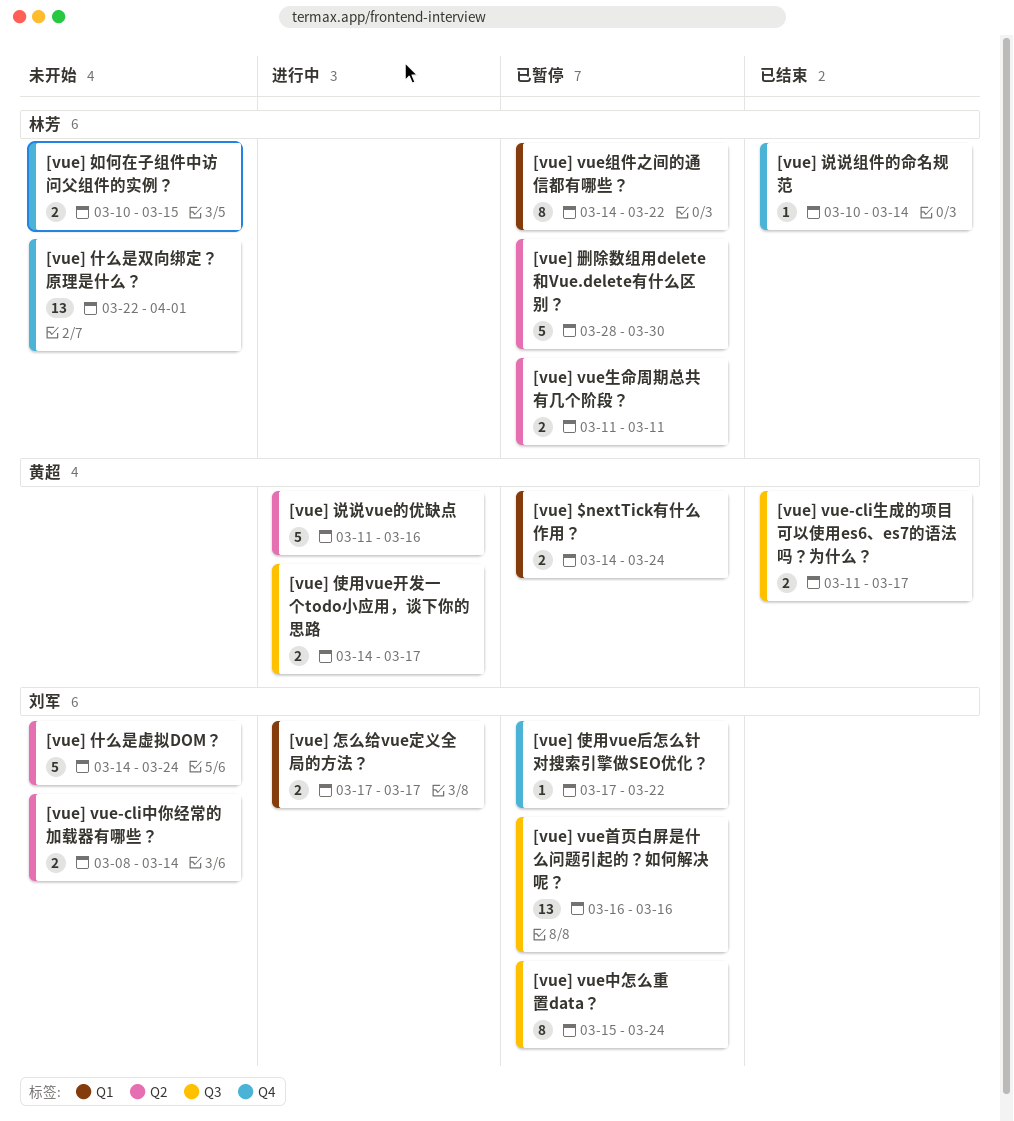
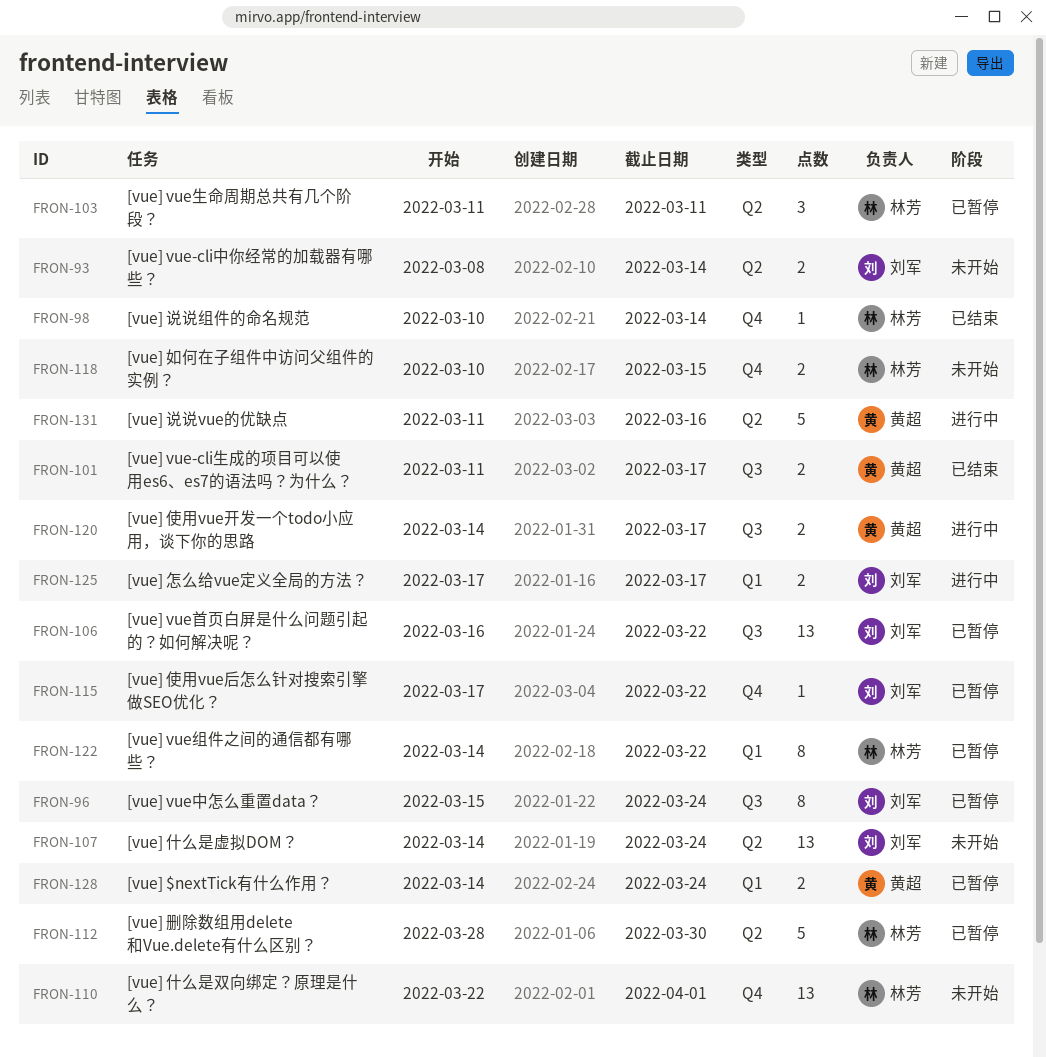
[vue] vue生命周期总共有几个阶段？, estimate: 2 -> 3
[vue] vue首页白屏是什么问题引起的？如何解决呢？, due: Mar 16 -> Mar 22
[vue] 什么是虚拟DOM？, estimate: 5 -> 13

